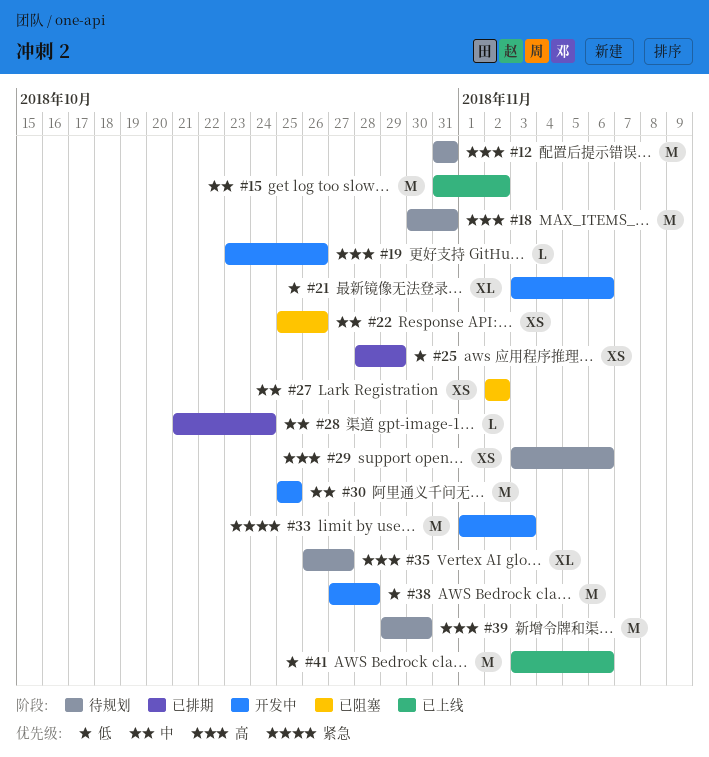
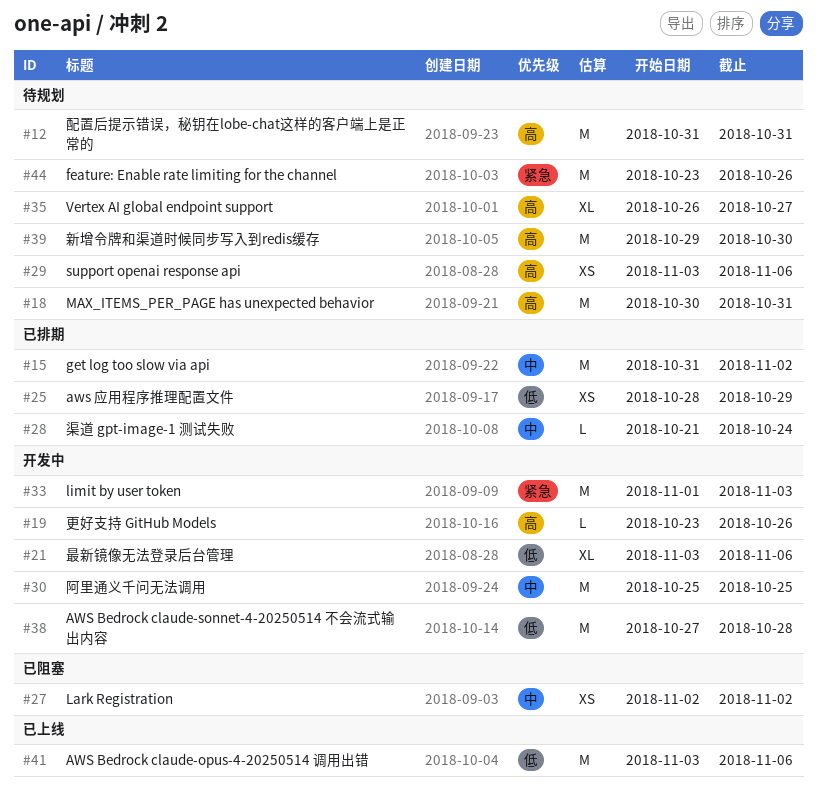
#15, status: 已上线 -> 已排期
#22: present -> none
#44: none -> present

